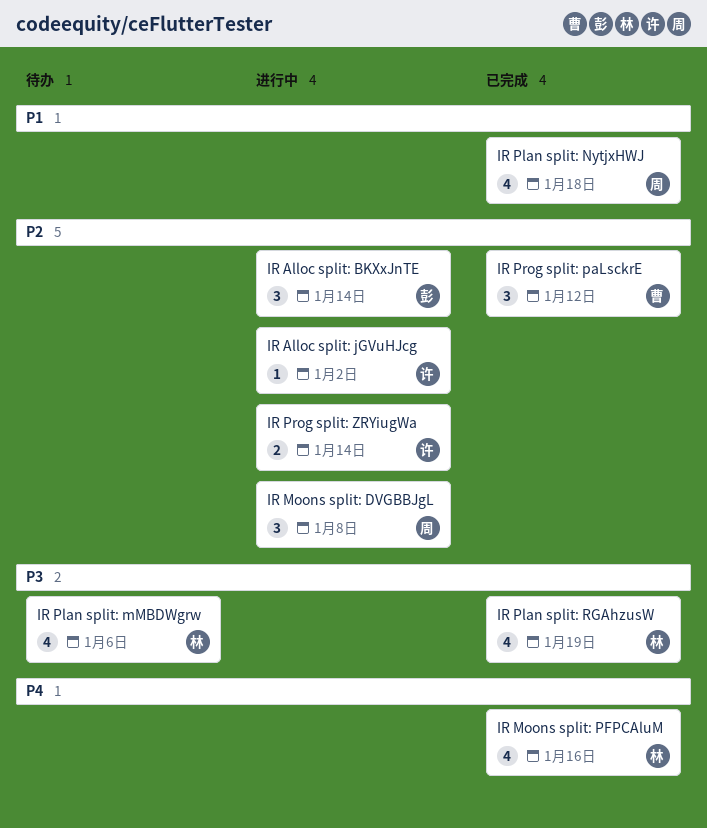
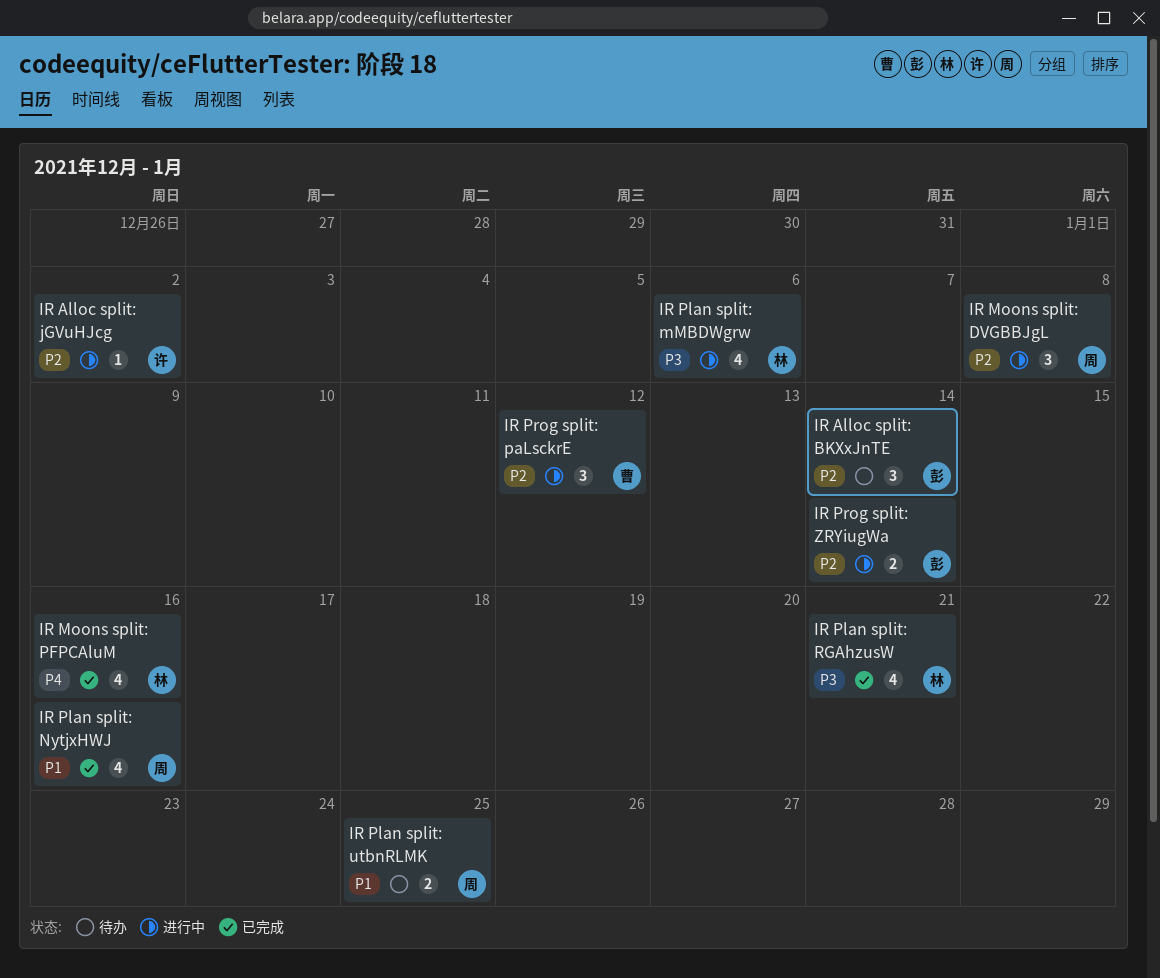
IR Alloc split: BKXxJnTE, status: 进行中 -> 待办
IR Plan split: mMBDWgrw, status: 待办 -> 进行中
IR Plan split: NytjxHWJ, due: Jan 18 -> Jan 16
IR Plan split: RGAhzusW, due: Jan 19 -> Jan 21
IR Plan split: utbnRLMK: none -> present
IR Prog split: paLsckrE, status: 已完成 -> 进行中
IR Prog split: ZRYiugWa, owner: 许 -> 彭

